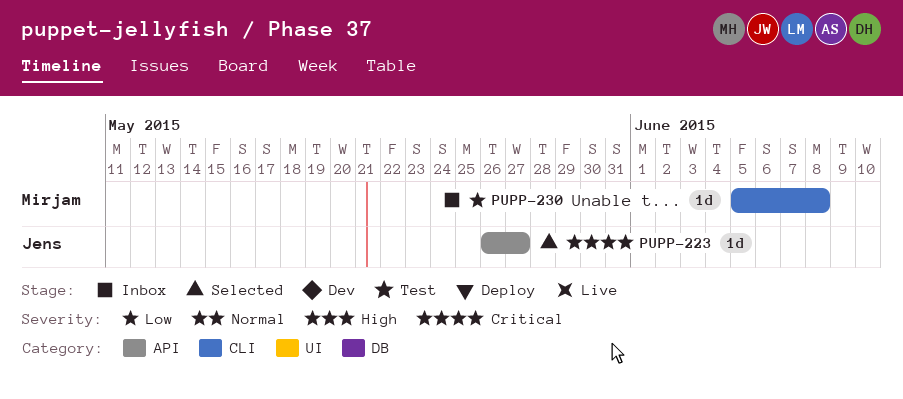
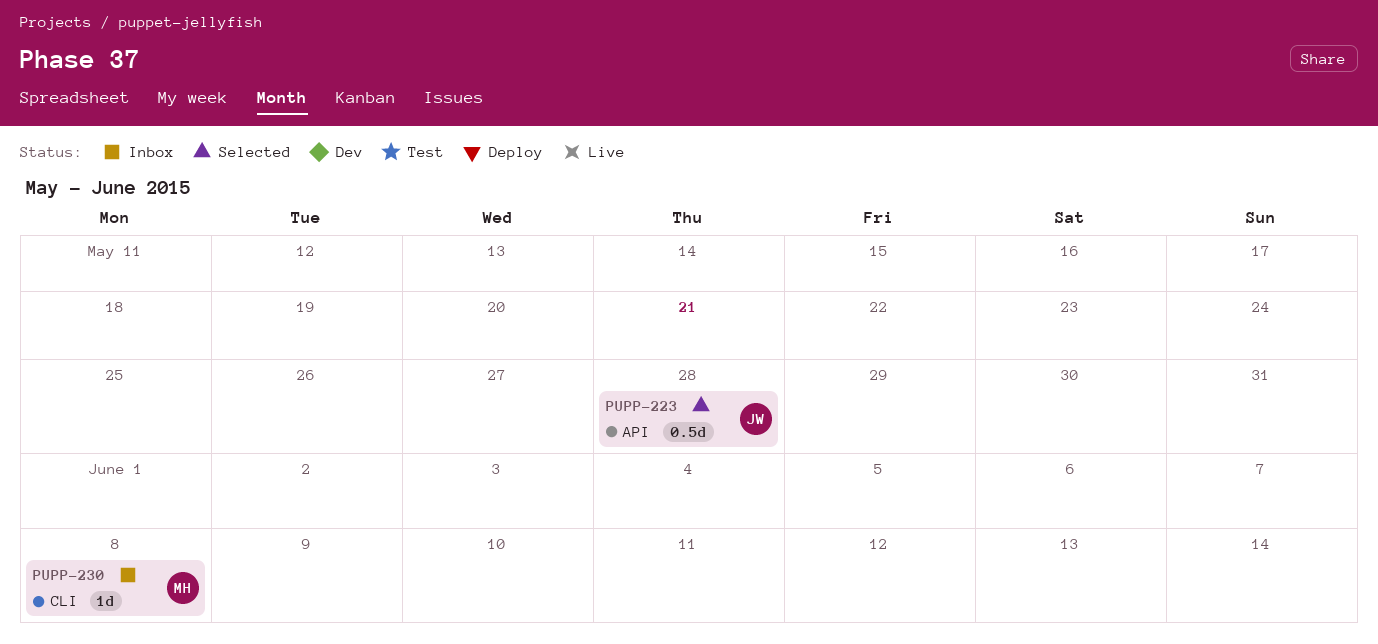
PUPP-223, estimate: 1d -> 0.5d
PUPP-223, due: May 27 -> May 28

